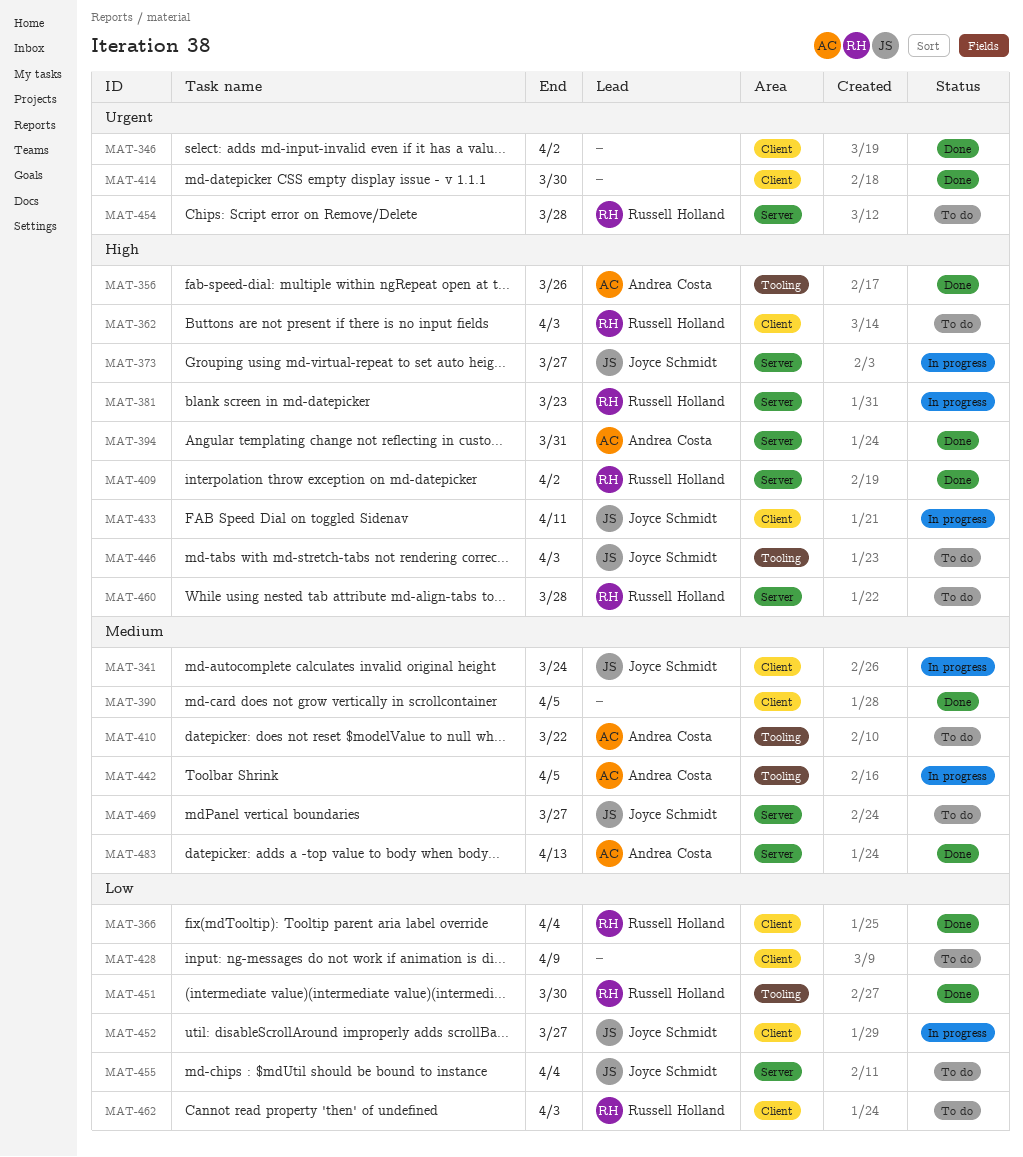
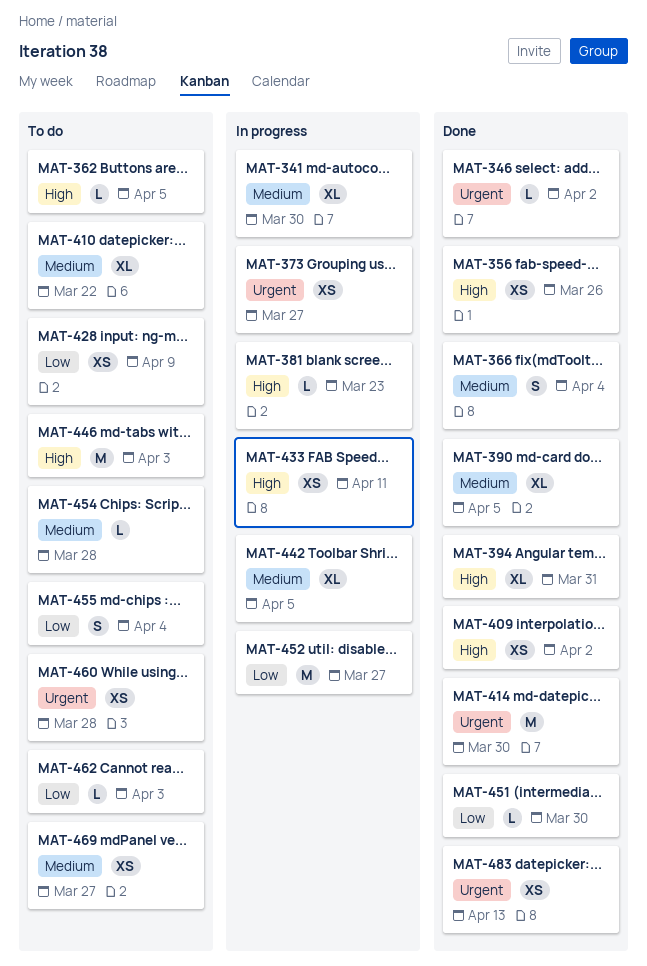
MAT-341, due: Mar 24 -> Mar 30
MAT-362, due: Apr 3 -> Apr 5
MAT-366, priority: Low -> Medium
MAT-373, priority: High -> Urgent
MAT-454, priority: Urgent -> Medium
MAT-460, priority: High -> Urgent
MAT-483, priority: Medium -> Urgent

